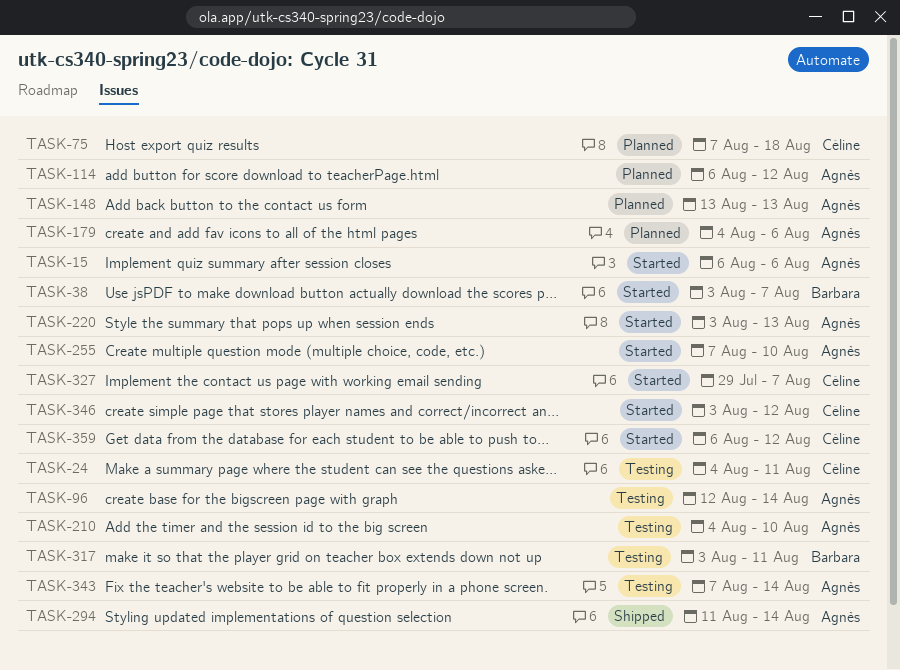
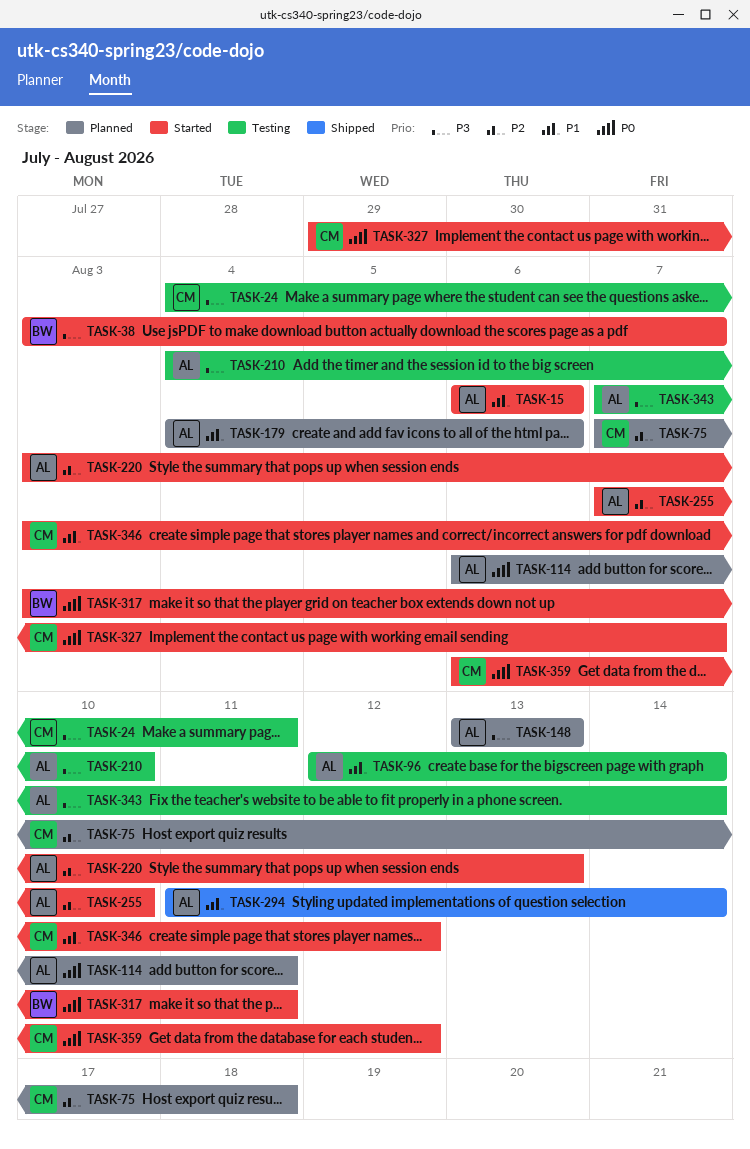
TASK-114, due: Aug 12 -> Aug 11
TASK-317, status: Testing -> Started

